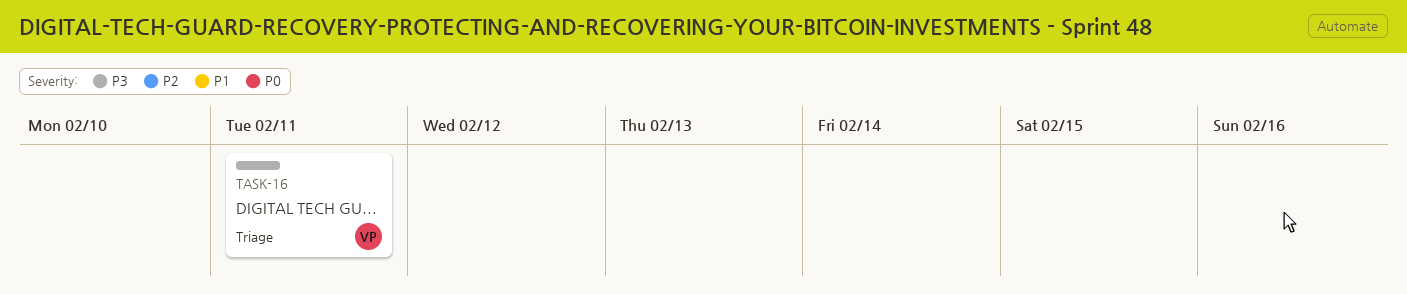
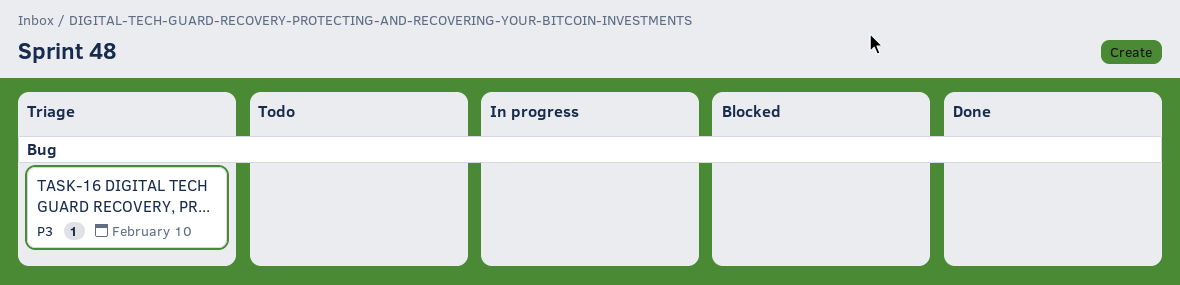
TASK-16, due: Feb 11 -> Feb 10

